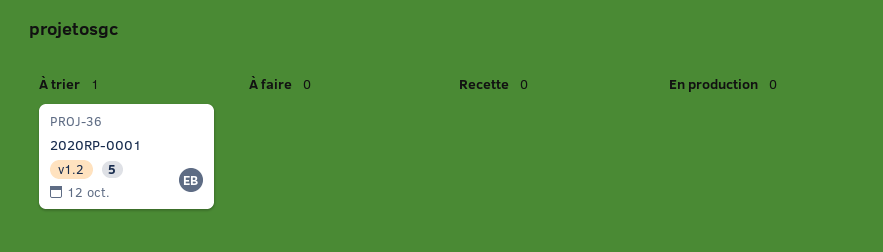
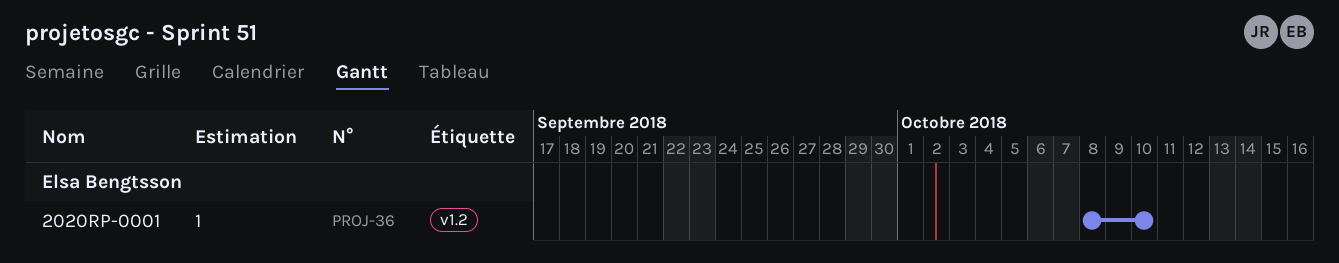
PROJ-36, estimate: 5 -> 1
PROJ-36, due: Oct 12 -> Oct 10

